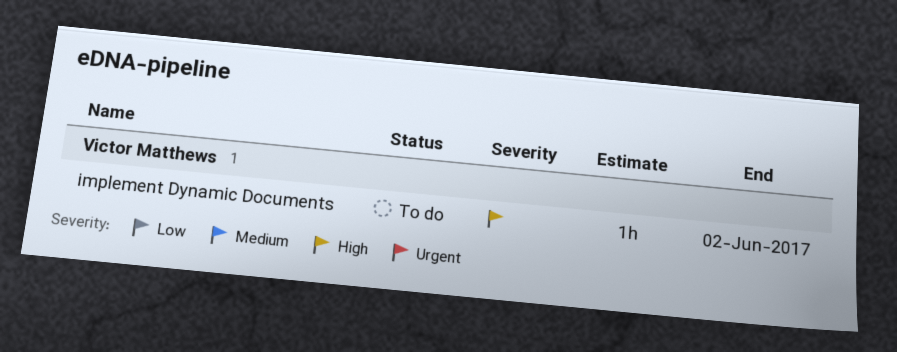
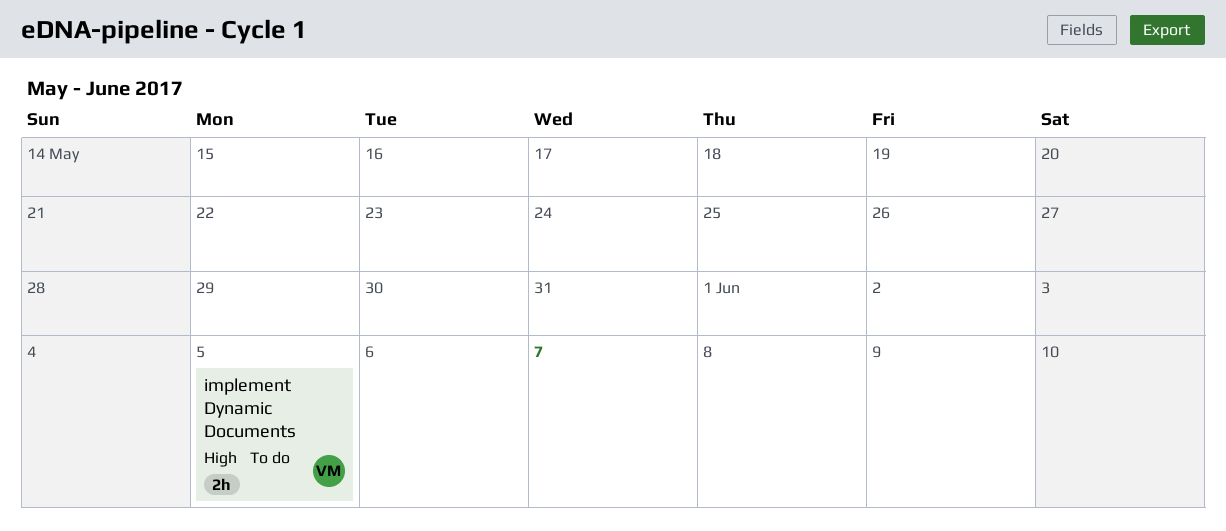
implement Dynamic Documents, estimate: 1h -> 2h
implement Dynamic Documents, due: Jun 2 -> Jun 5

